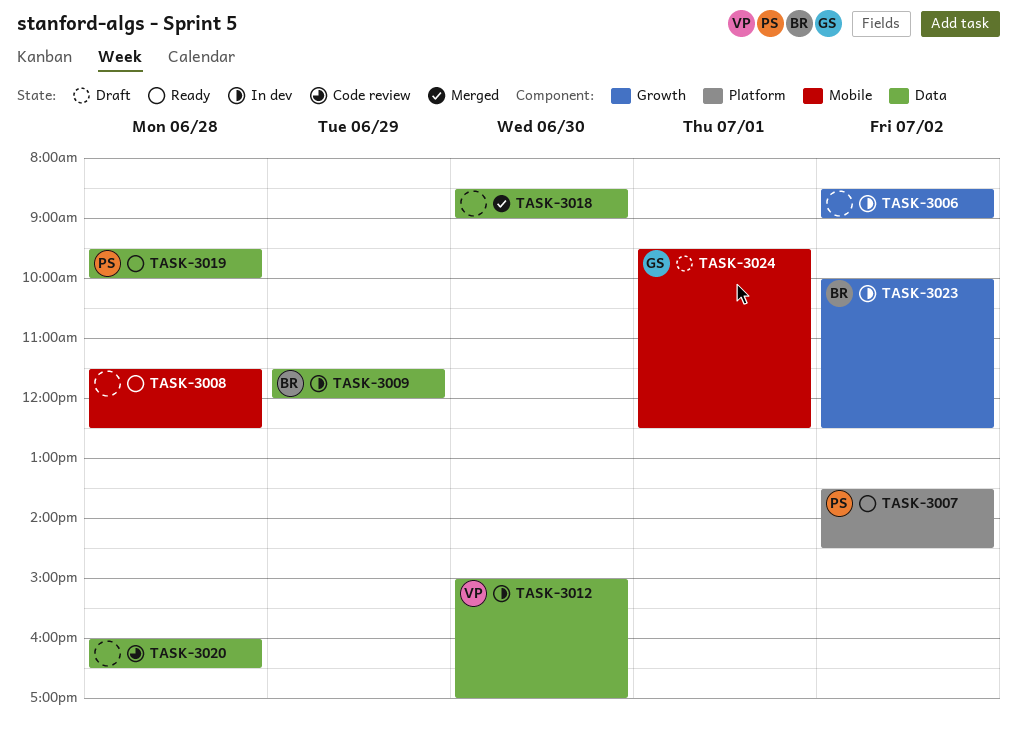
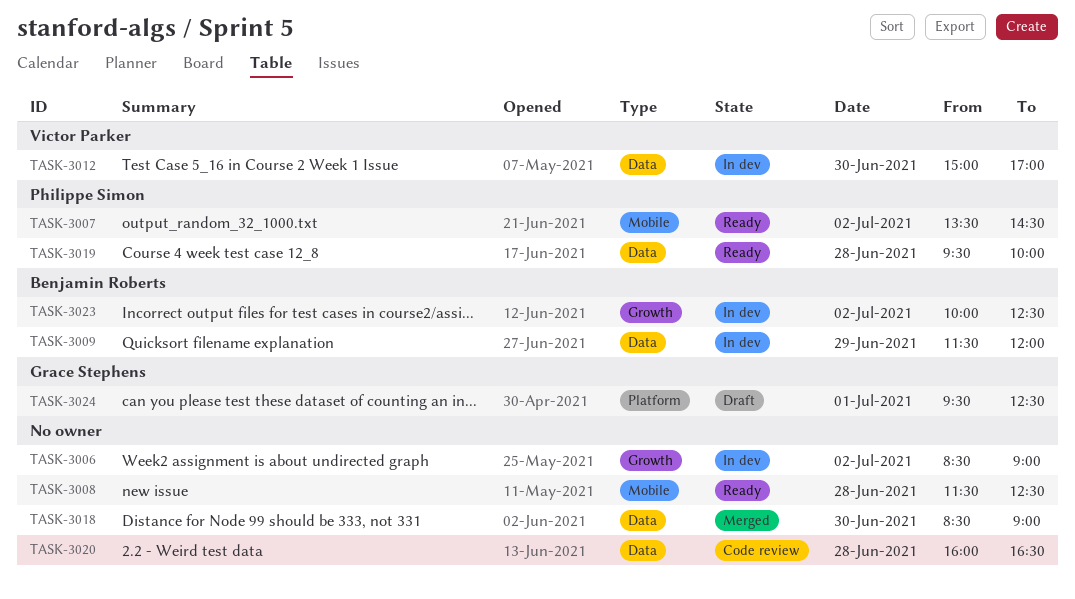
TASK-3007, label: Platform -> Mobile
TASK-3024, label: Mobile -> Platform

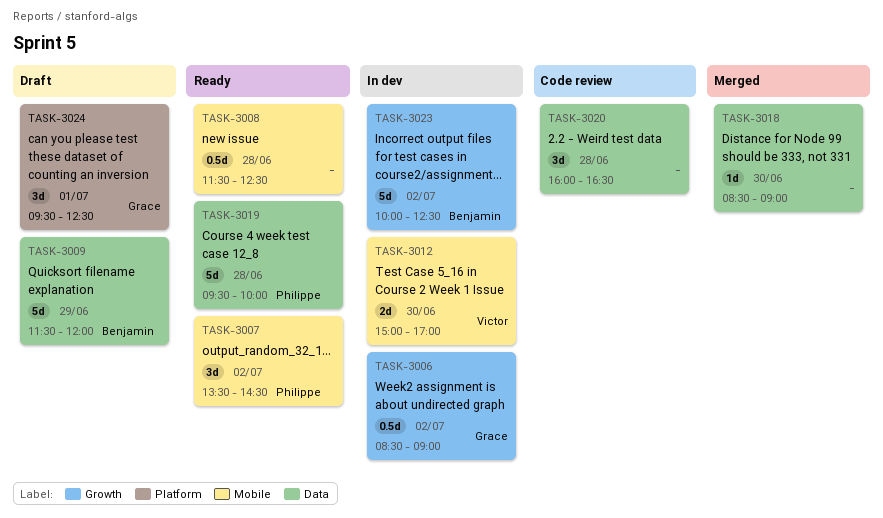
TASK-3006, owner: none -> Grace Stephens
TASK-3009, status: In dev -> Draft
TASK-3012, label: Data -> Mobile

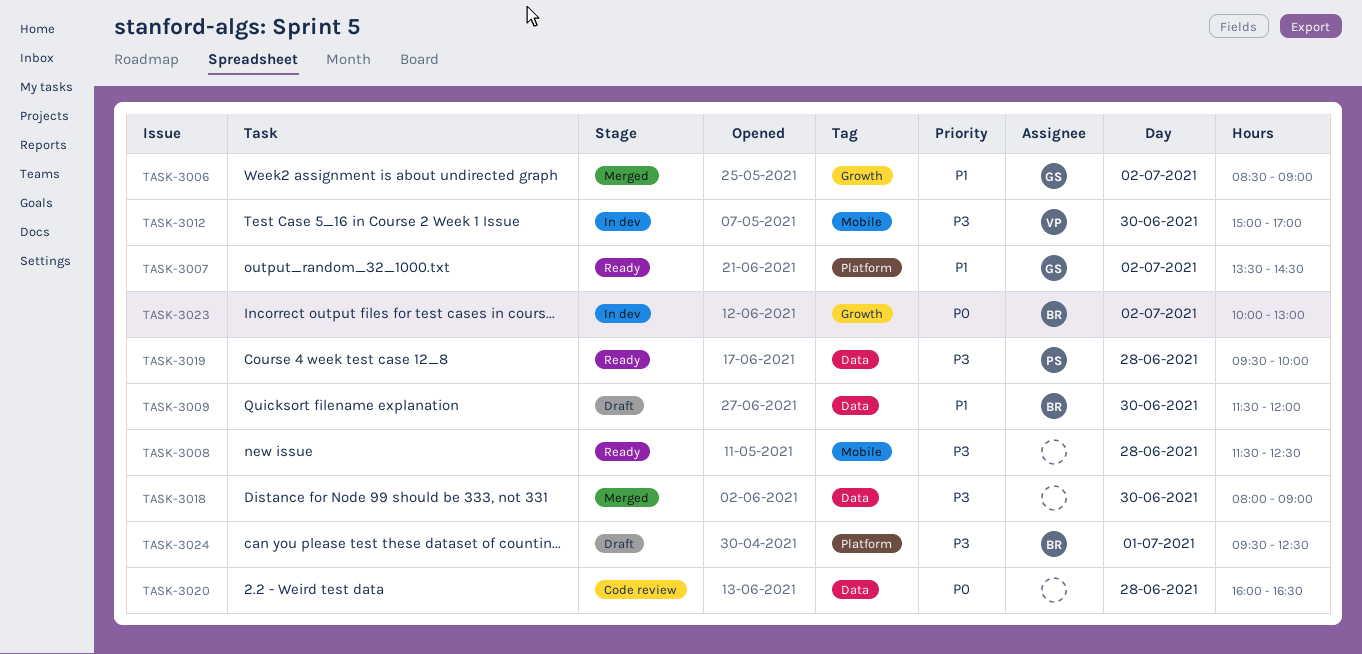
TASK-3006, status: In dev -> Merged
TASK-3007, owner: Philippe -> Grace
TASK-3007, label: Mobile -> Platform
TASK-3009, day: Jun 29 -> Jun 30
TASK-3018, begins: 08:30 -> 08:00
TASK-3023, ends: 12:30 -> 13:00
TASK-3024, owner: Grace -> Benjamin

